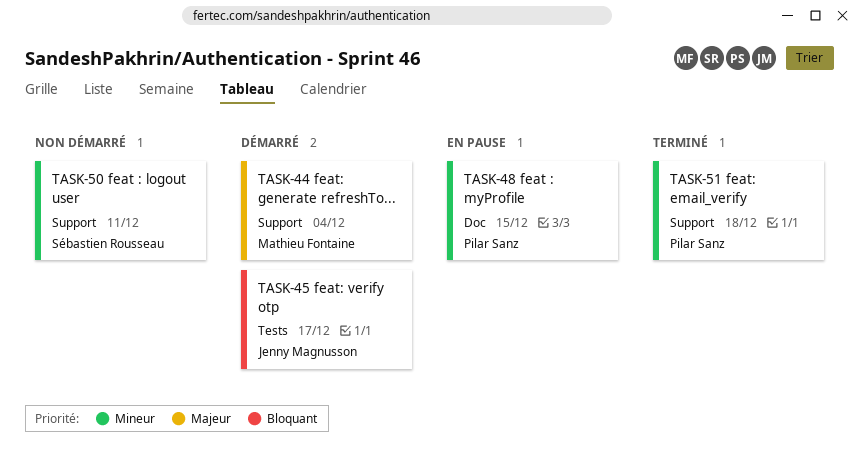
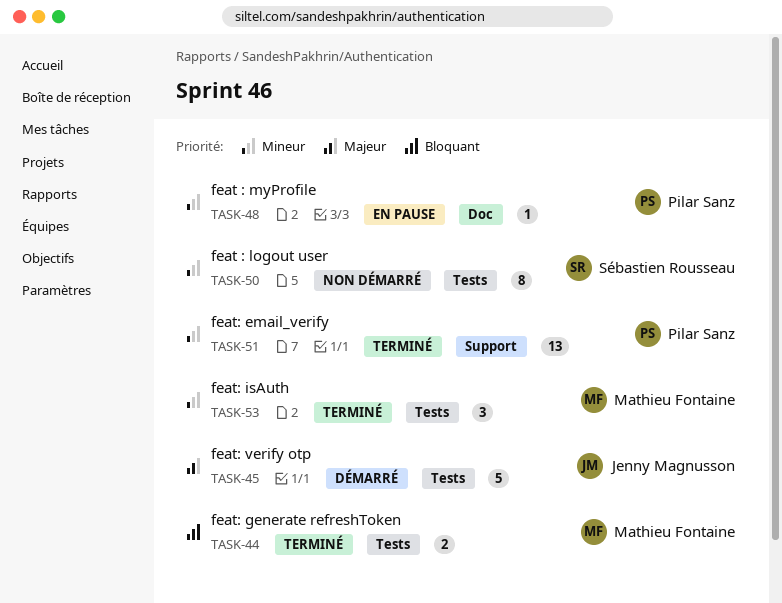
TASK-44, status: Démarré -> Terminé
TASK-44, priority: Majeur -> Bloquant
TASK-44, label: Support -> Tests
TASK-45, priority: Bloquant -> Majeur
TASK-50, label: Support -> Tests
TASK-53: none -> present

